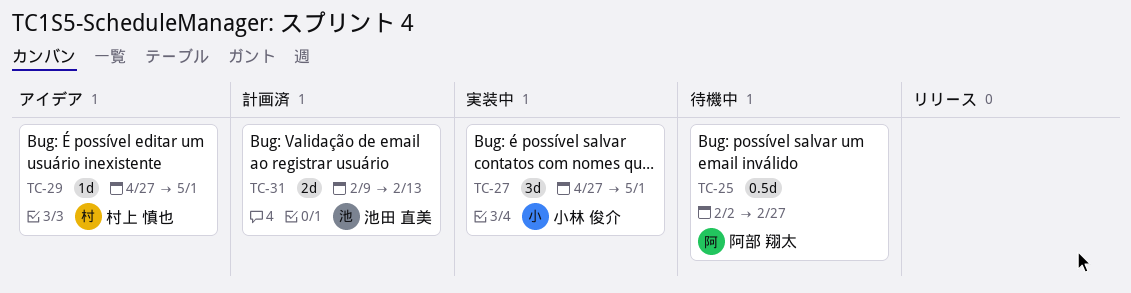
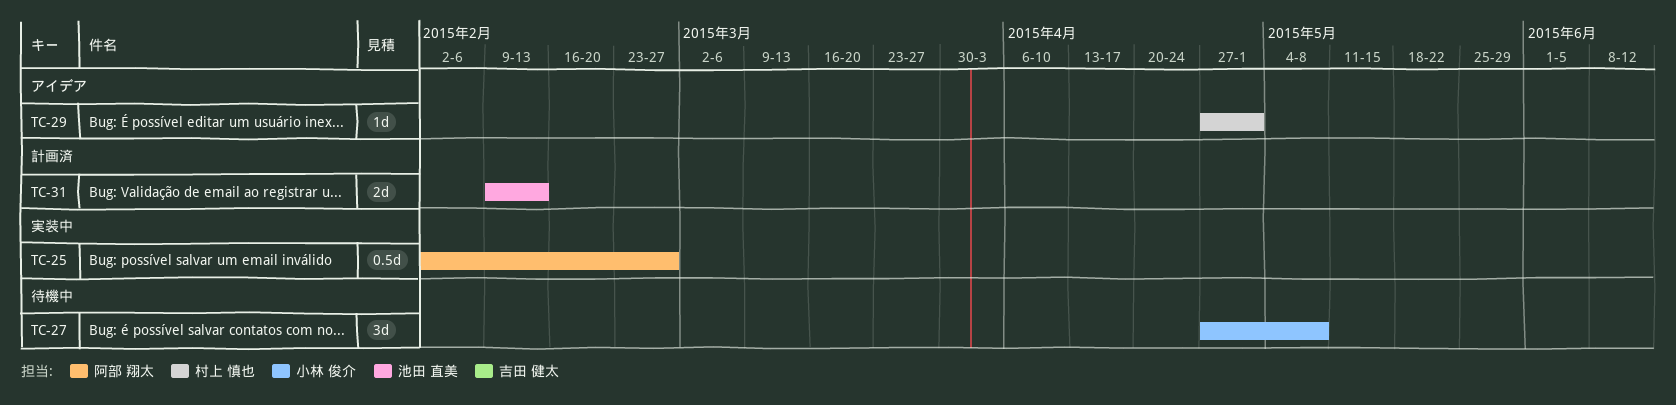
TC-25, status: 待機中 -> 実装中
TC-27, status: 実装中 -> 待機中
TC-27, due: May 1 -> May 8

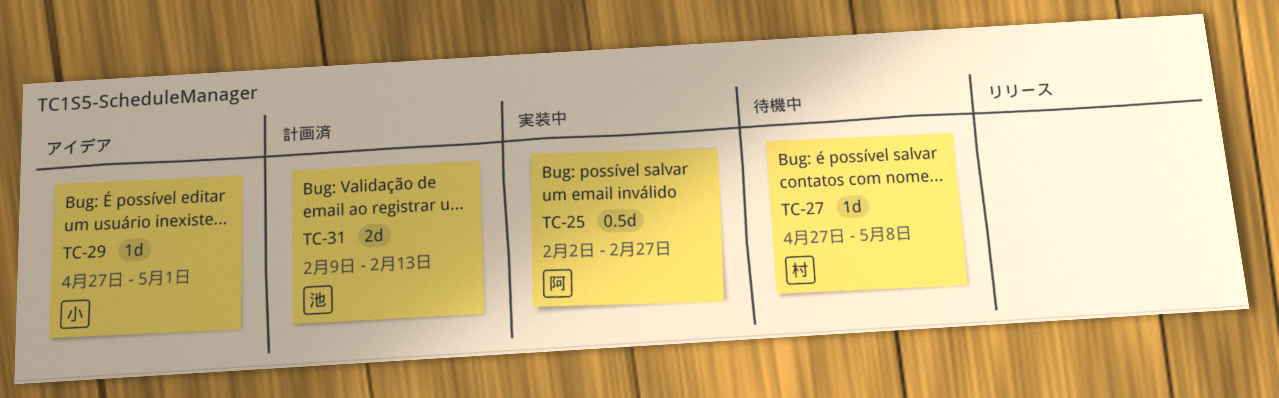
TC-27, owner: 小林 俊介 -> 村上 慎也
TC-27, estimate: 3d -> 1d
TC-29, owner: 村上 慎也 -> 小林 俊介

